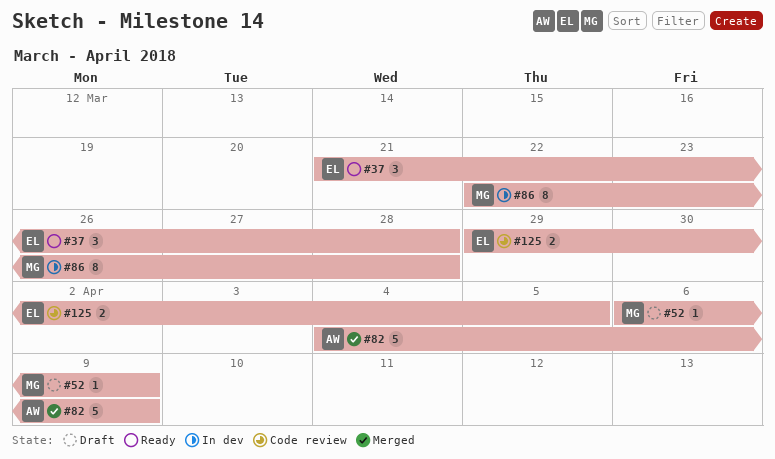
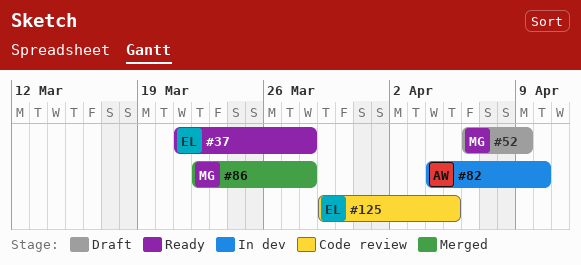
#82, status: Merged -> In dev
#82, due: Apr 9 -> Apr 10
#86, status: In dev -> Merged

